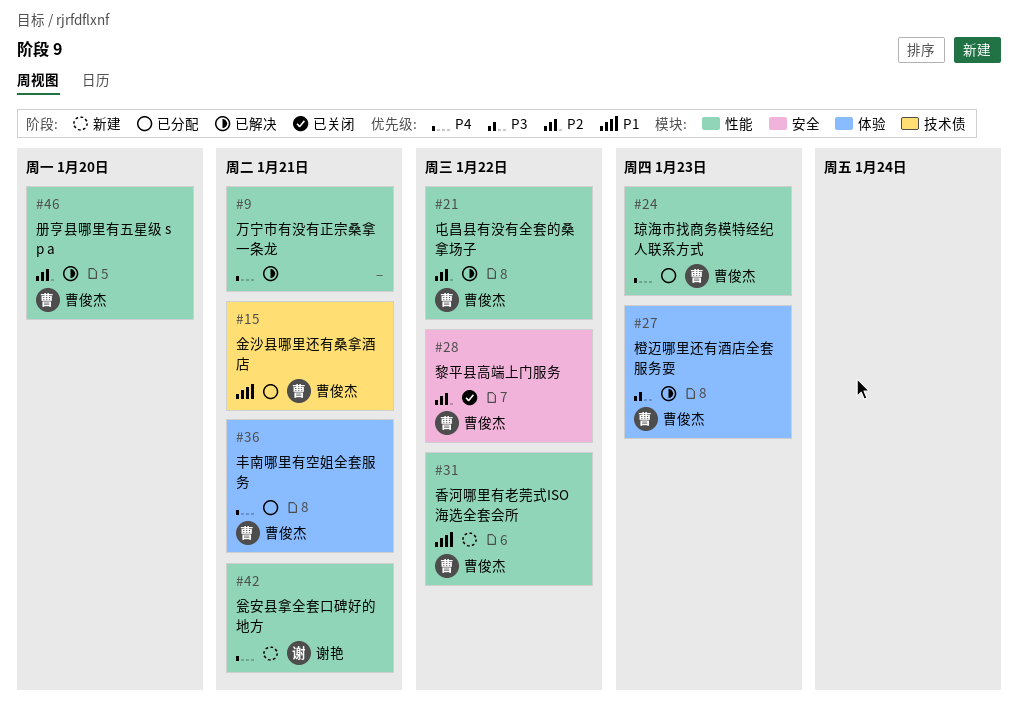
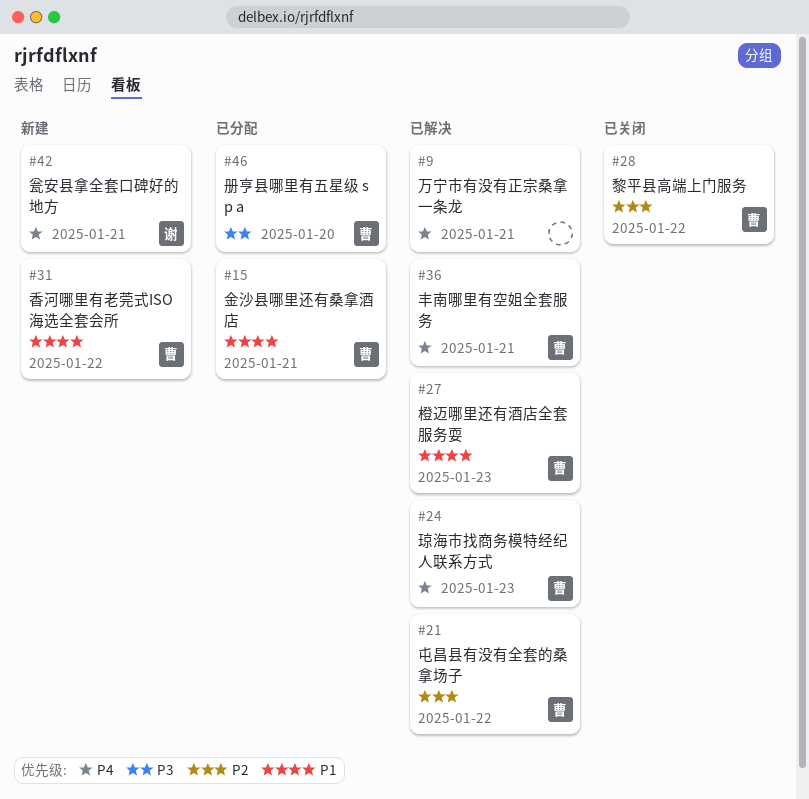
#24, status: 已分配 -> 已解决
#27, priority: P3 -> P1
#36, status: 已分配 -> 已解决
#46, status: 已解决 -> 已分配
#46, priority: P2 -> P3

